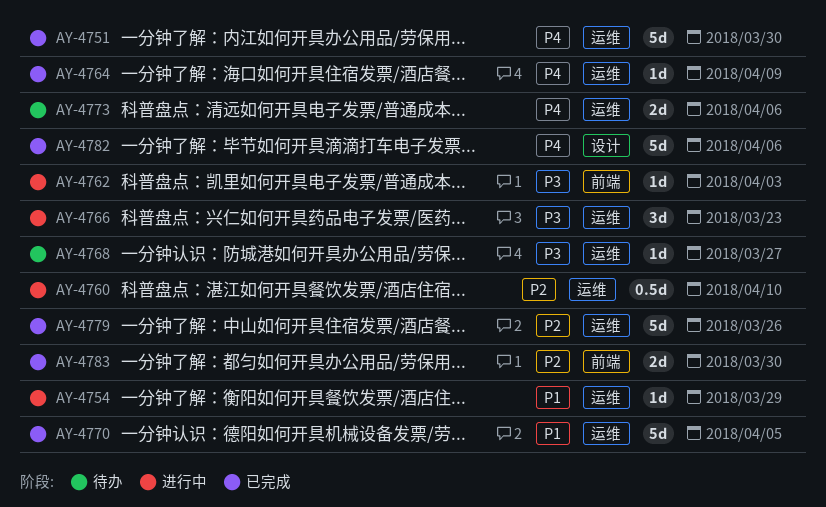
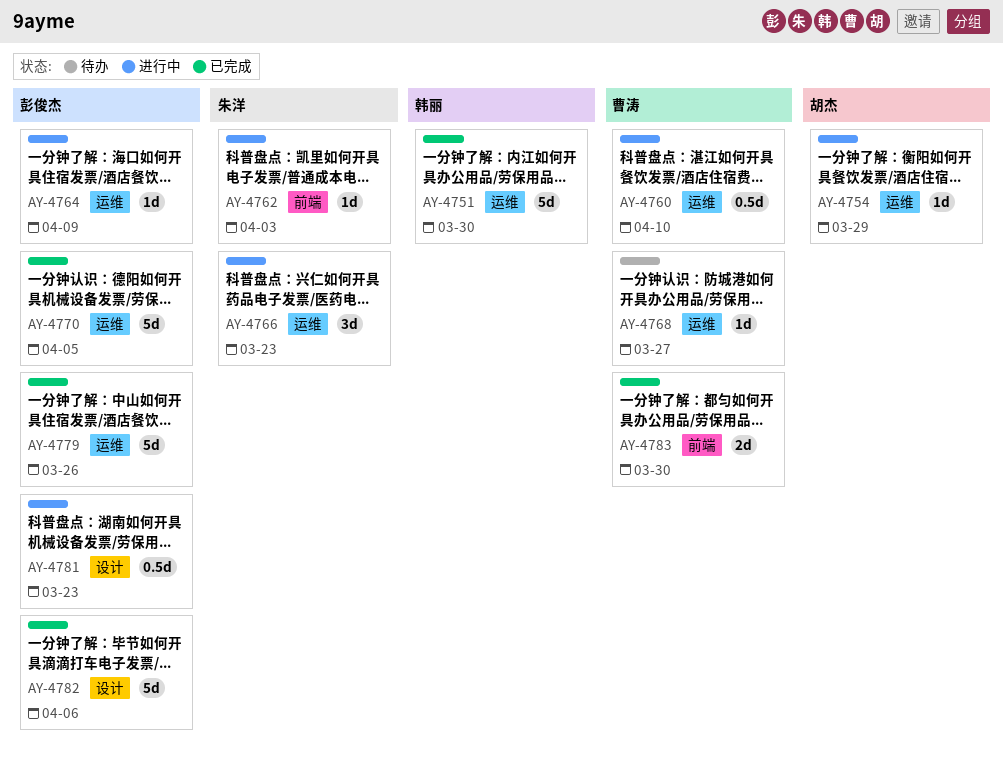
AY-4764, status: 已完成 -> 进行中
AY-4773: present -> none
AY-4781: none -> present

